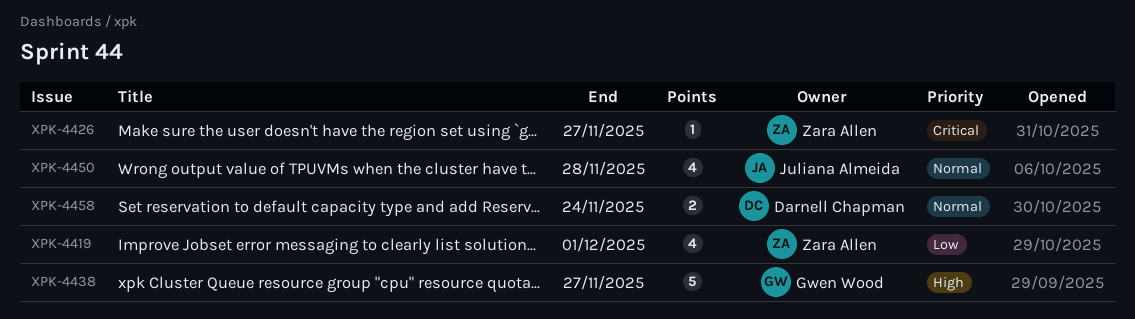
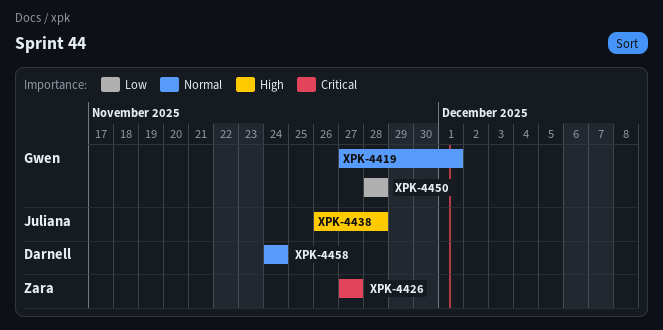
XPK-4419, owner: Zara Allen -> Gwen Wood
XPK-4419, priority: Low -> Normal
XPK-4438, owner: Gwen Wood -> Juliana Almeida
XPK-4438, due: Nov 27 -> Nov 28
XPK-4450, owner: Juliana Almeida -> Gwen Wood
XPK-4450, priority: Normal -> Low

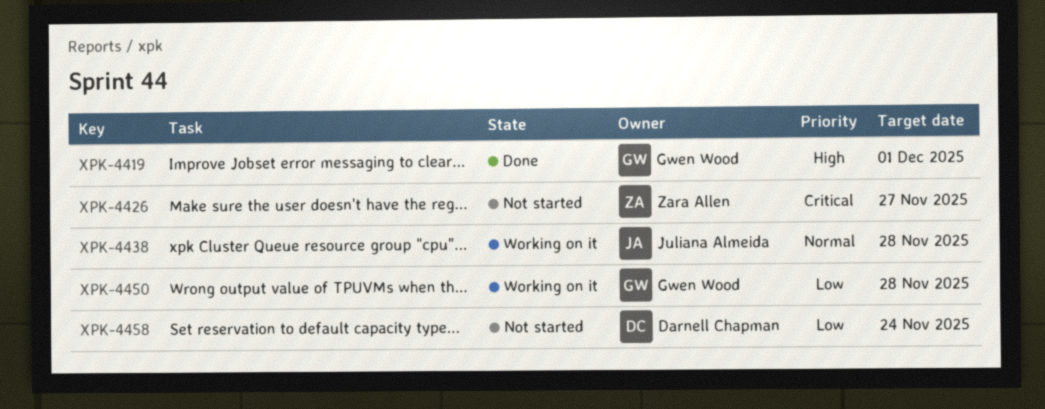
XPK-4419, priority: Normal -> High
XPK-4438, priority: High -> Normal
XPK-4458, priority: Normal -> Low

